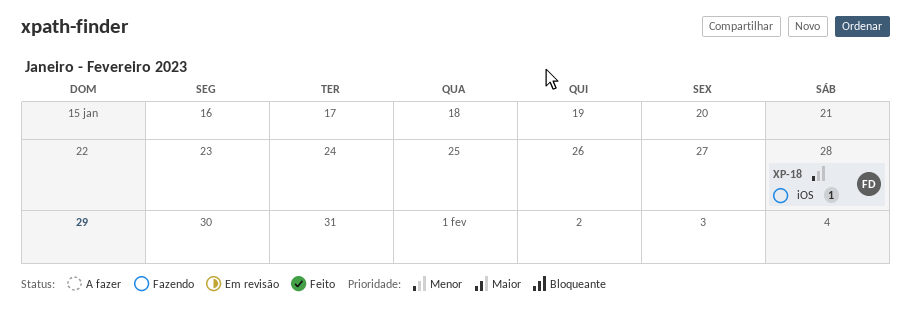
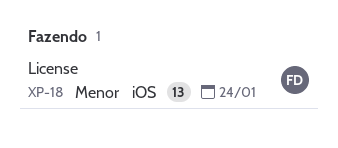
XP-18, estimate: 1 -> 13
XP-18, due: Jan 28 -> Jan 24

